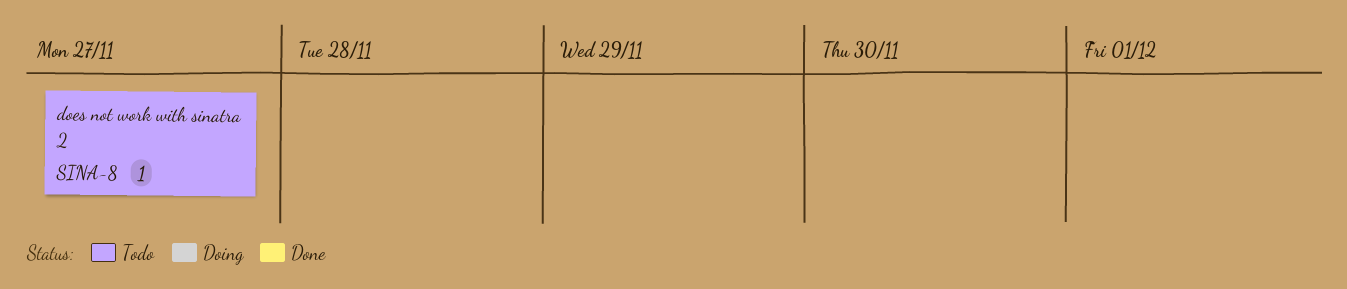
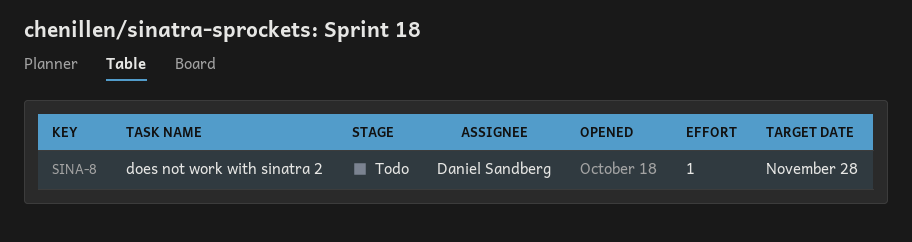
SINA-8, due: Nov 27 -> Nov 28

